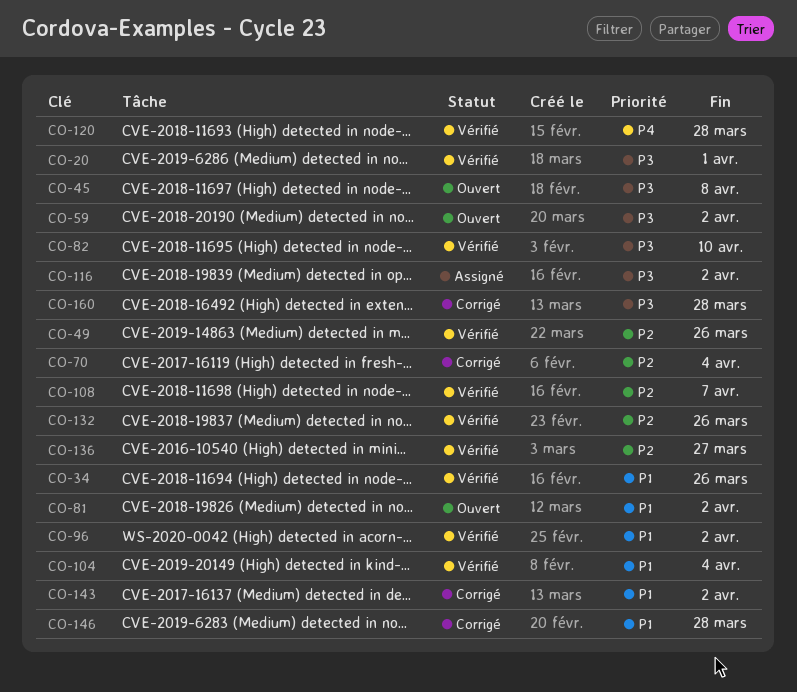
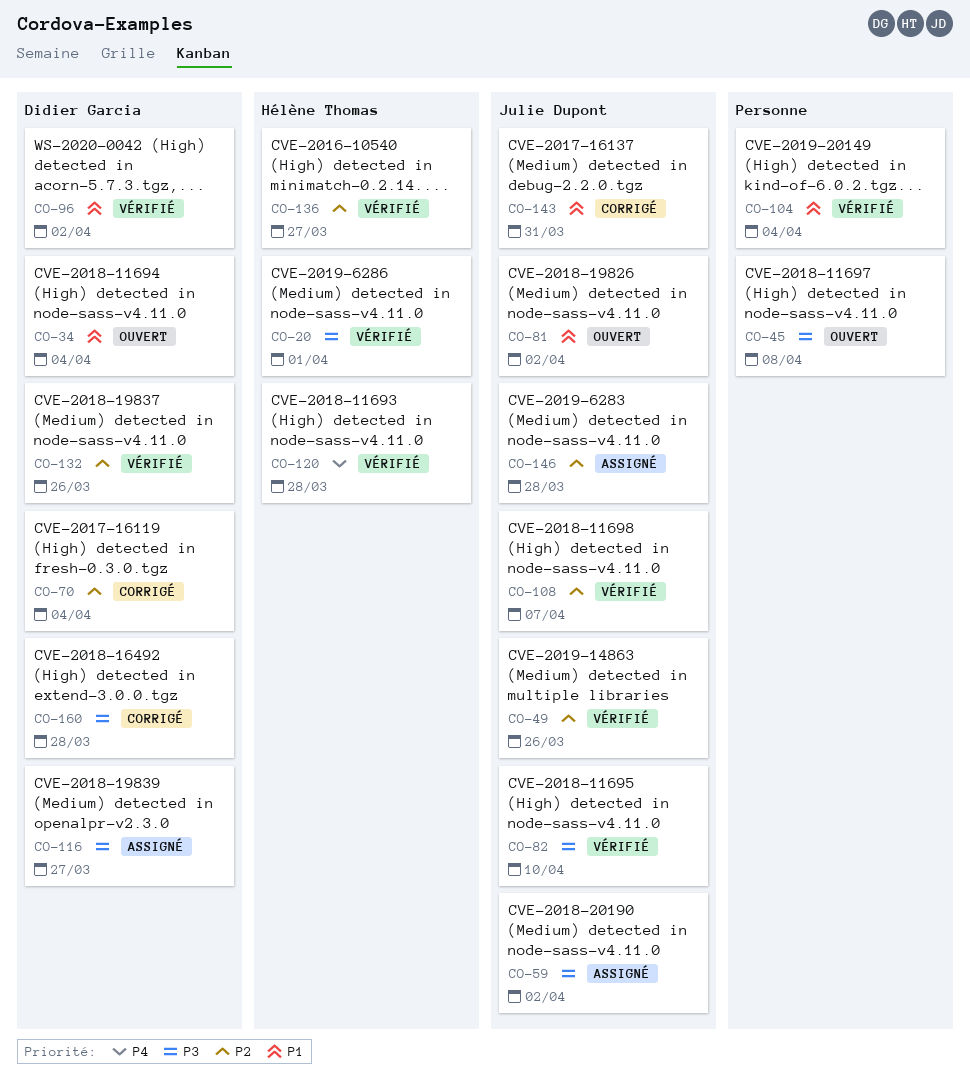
CO-34, status: Vérifié -> Ouvert
CO-34, due: Mar 26 -> Apr 4
CO-59, status: Ouvert -> Assigné
CO-116, due: Apr 2 -> Mar 27
CO-143, due: Apr 2 -> Mar 31
CO-146, status: Corrigé -> Assigné
CO-146, priority: P1 -> P2

